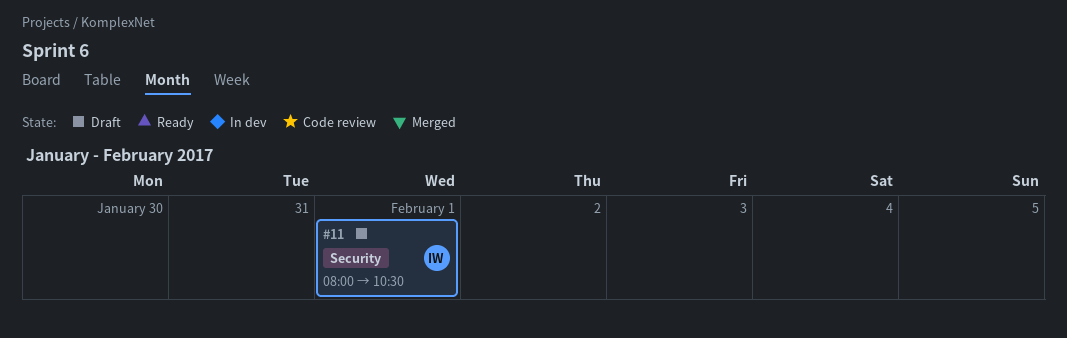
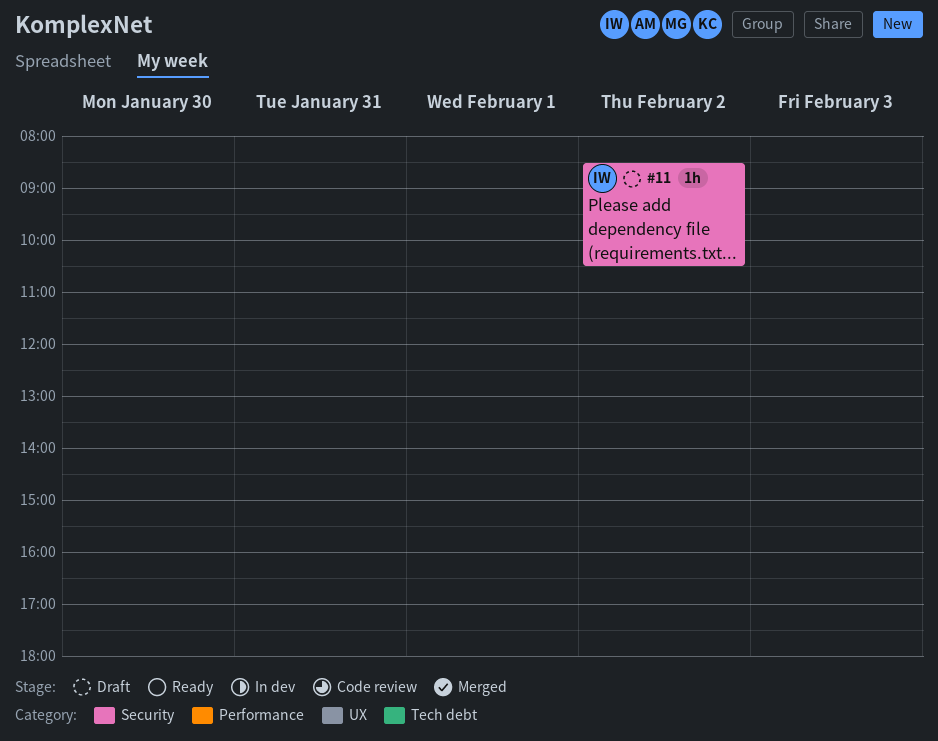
#11, day: Feb 1 -> Feb 2
#11, begins: 08:00 -> 08:30

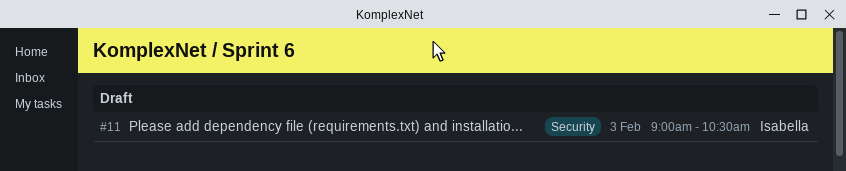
#11, day: Feb 2 -> Feb 3
#11, begins: 08:30 -> 09:00

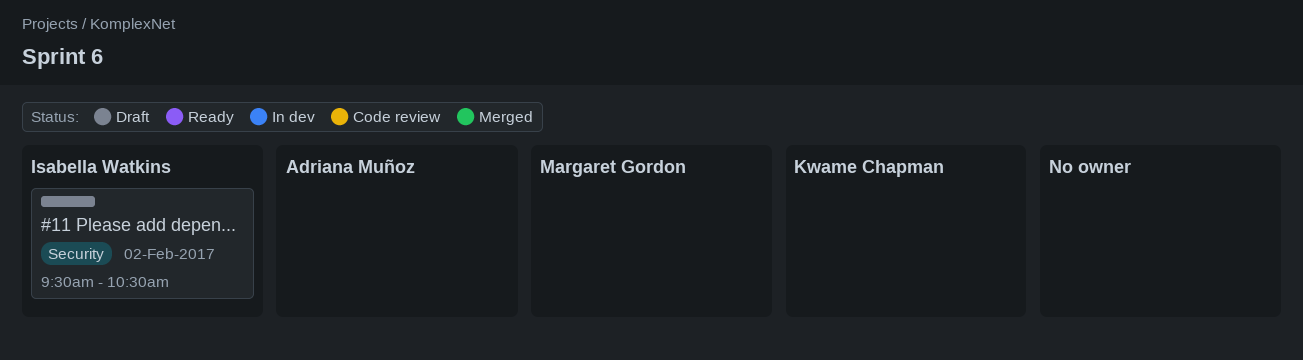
#11, day: Feb 3 -> Feb 2
#11, begins: 09:00 -> 09:30

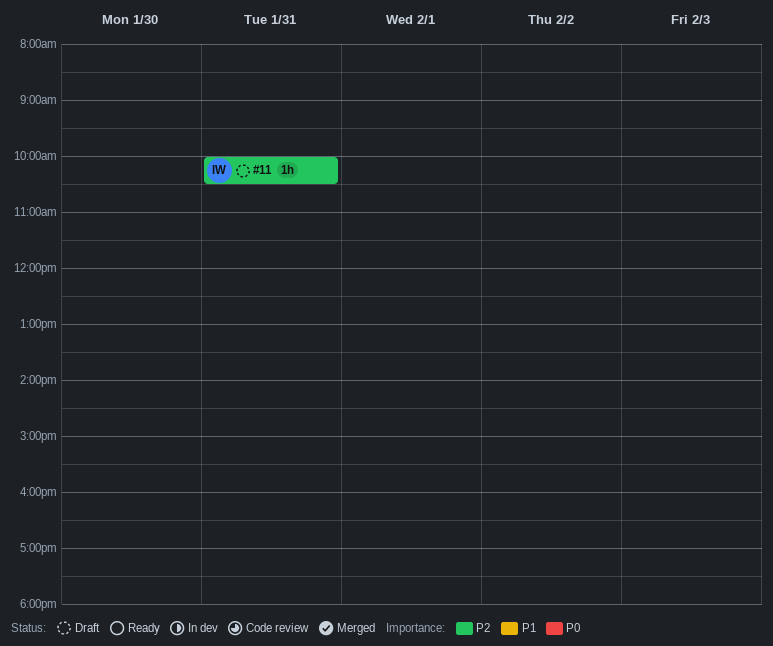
#11, day: Feb 2 -> Jan 31
#11, begins: 09:30 -> 10:00

